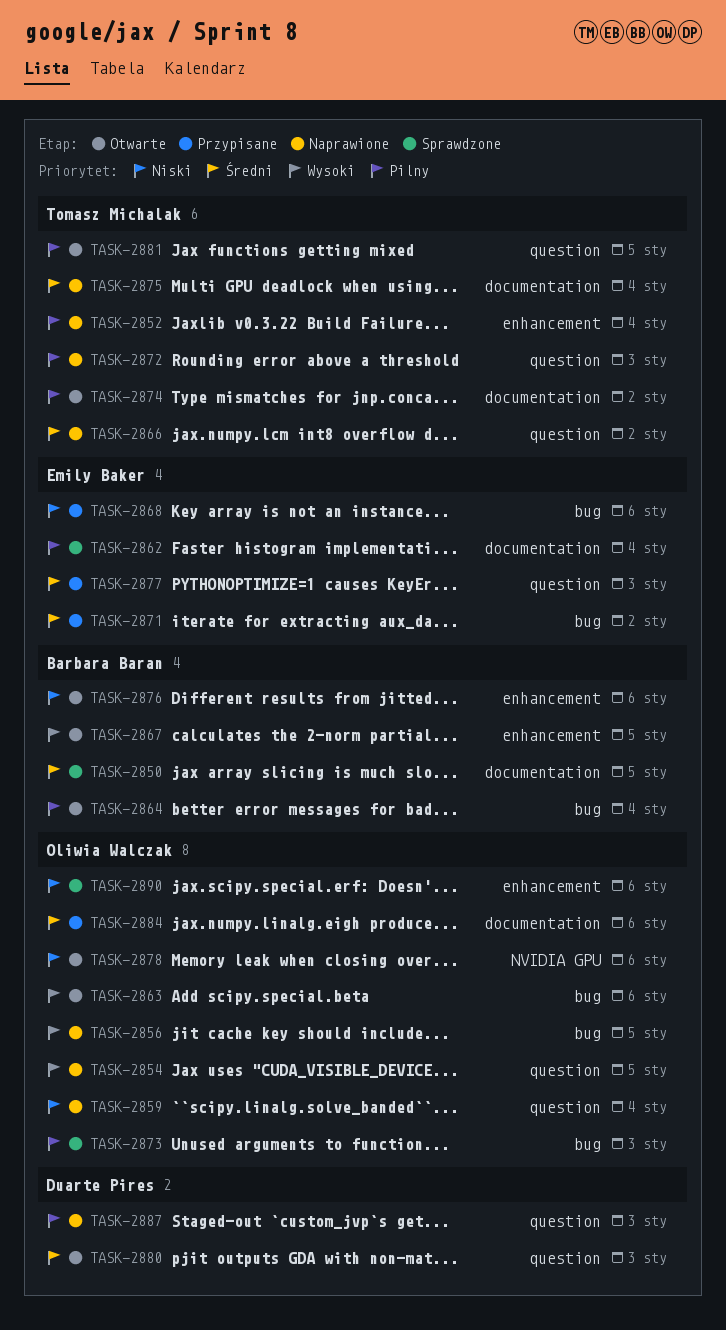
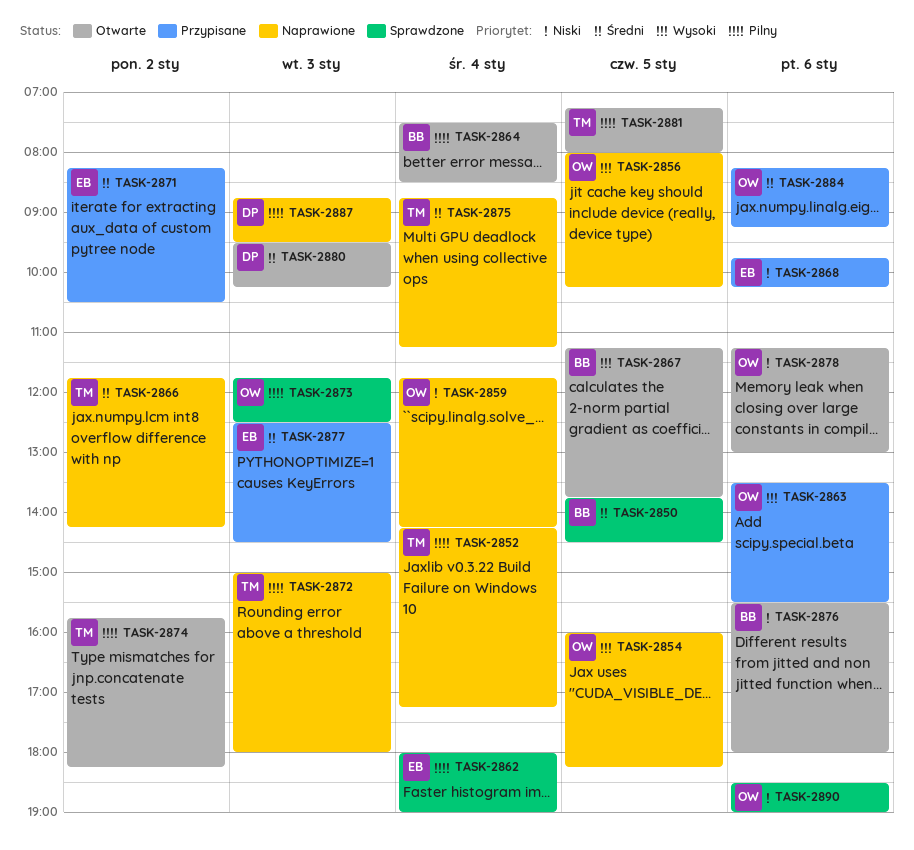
TASK-2863, status: Otwarte -> Przypisane

